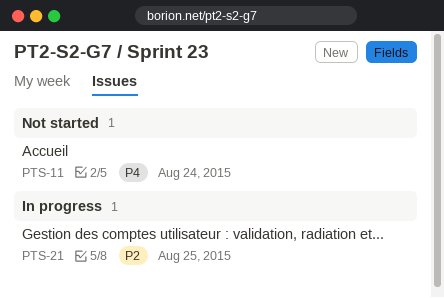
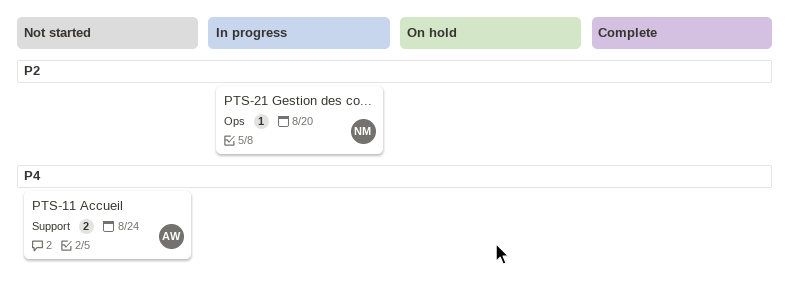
PTS-21, due: Aug 25 -> Aug 20

